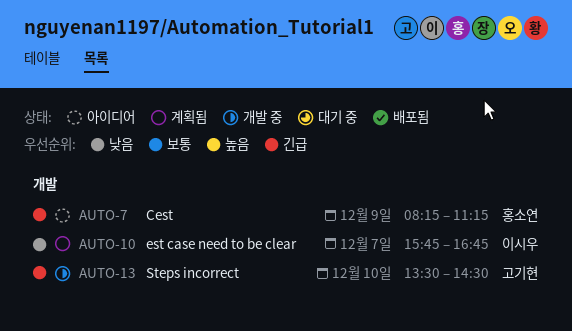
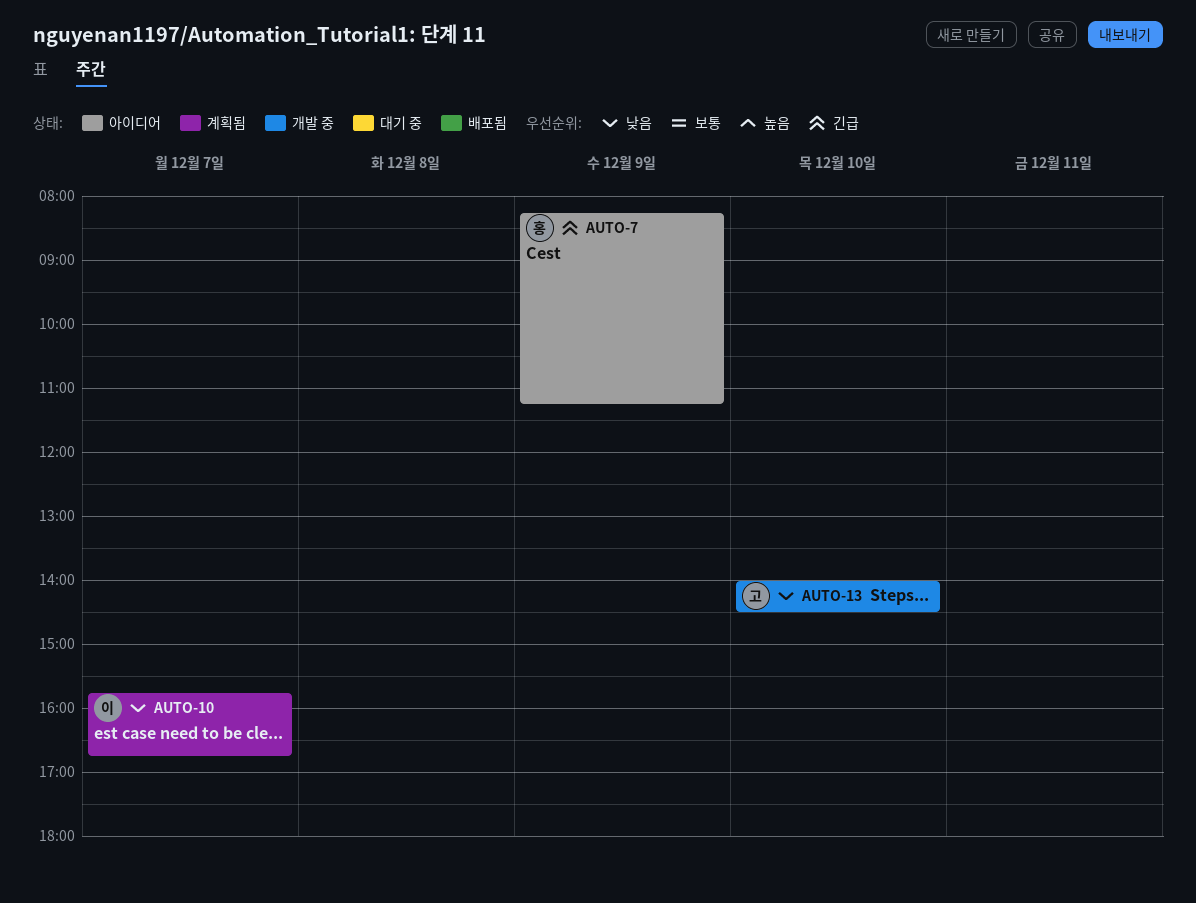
AUTO-13, priority: 긴급 -> 낮음
AUTO-13, begins: 13:30 -> 14:00

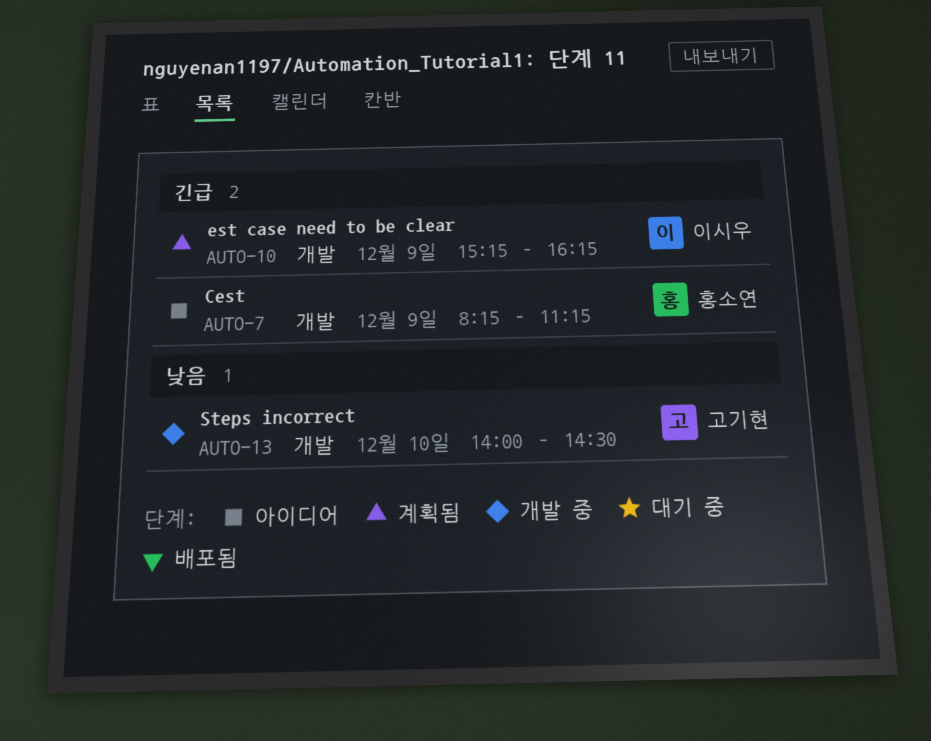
AUTO-10, priority: 낮음 -> 긴급
AUTO-10, day: Dec 7 -> Dec 9
AUTO-10, begins: 15:45 -> 15:15
AUTO-10, ends: 16:45 -> 16:15

